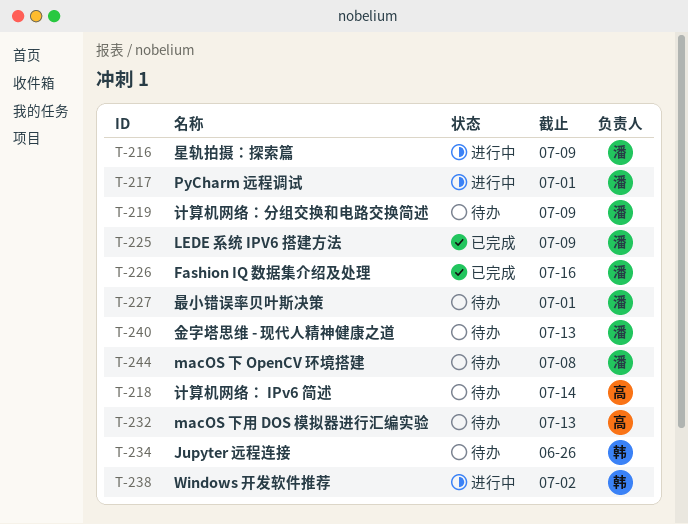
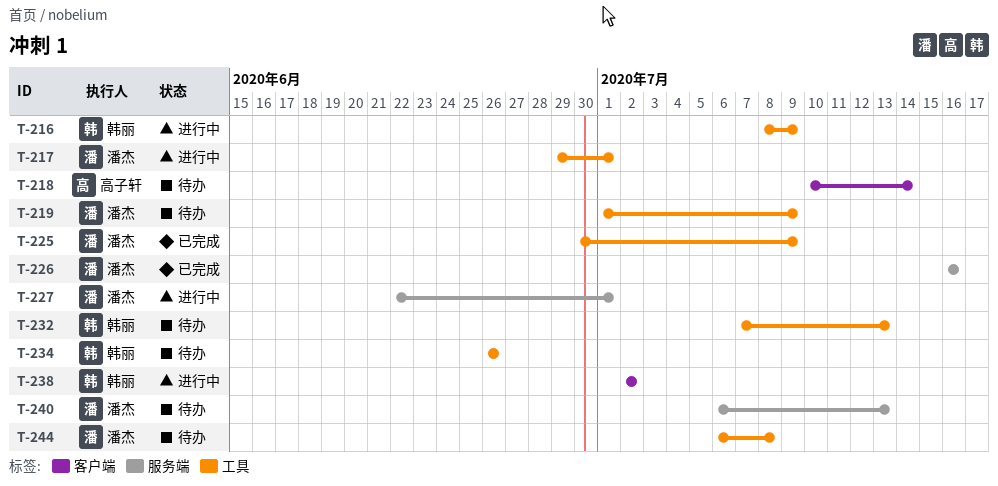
T-216, owner: 潘杰 -> 韩丽
T-227, status: 待办 -> 进行中
T-232, owner: 高子轩 -> 韩丽

